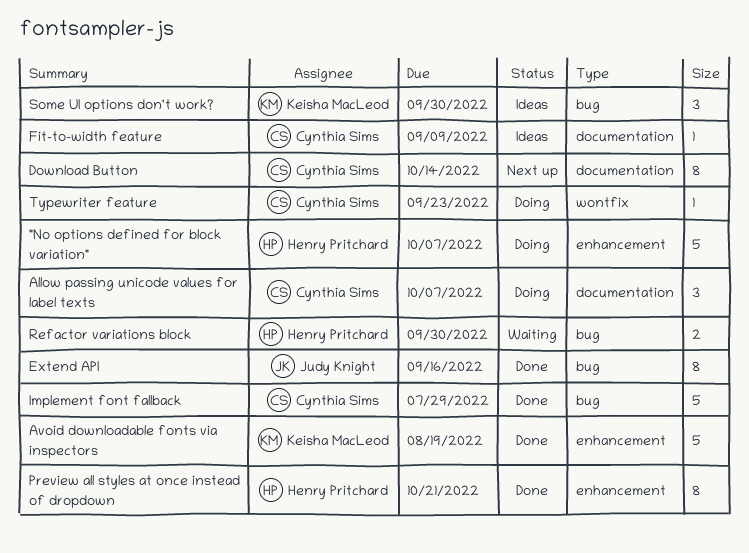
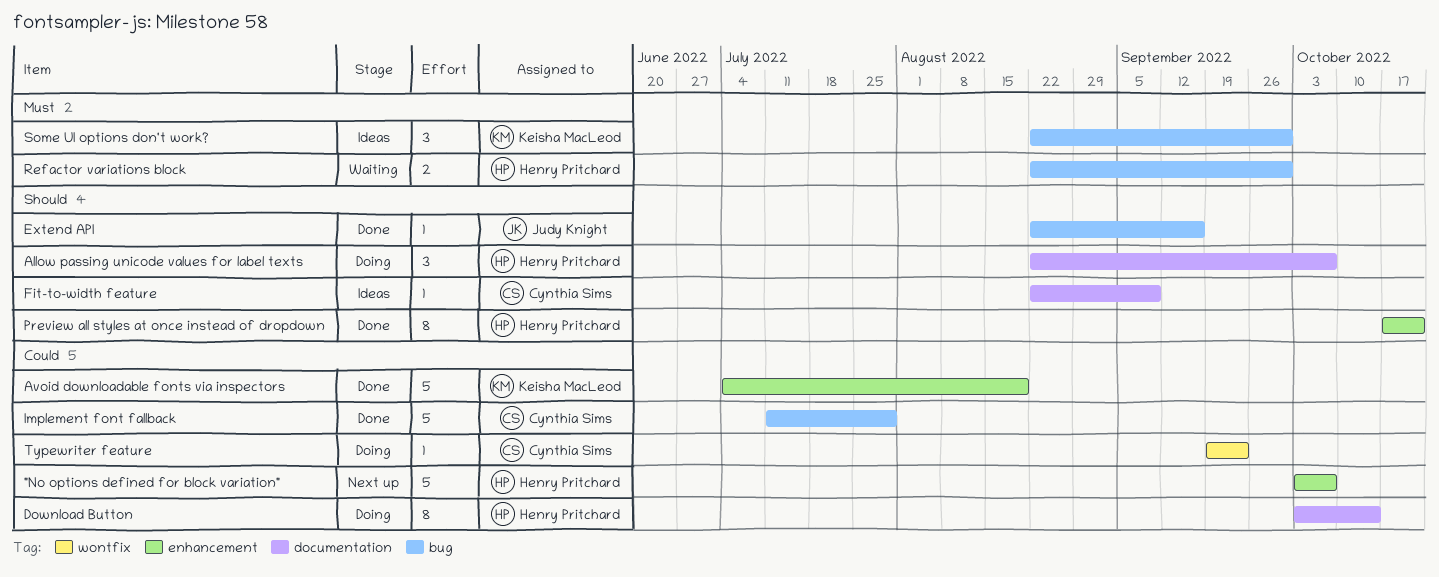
"No options defined for block variation", status: Doing -> Next up
Allow passing unicode values for label texts, owner: Cynthia Sims -> Henry Pritchard
Download Button, status: Next up -> Doing
Download Button, owner: Cynthia Sims -> Henry Pritchard
Extend API, estimate: 8 -> 1

